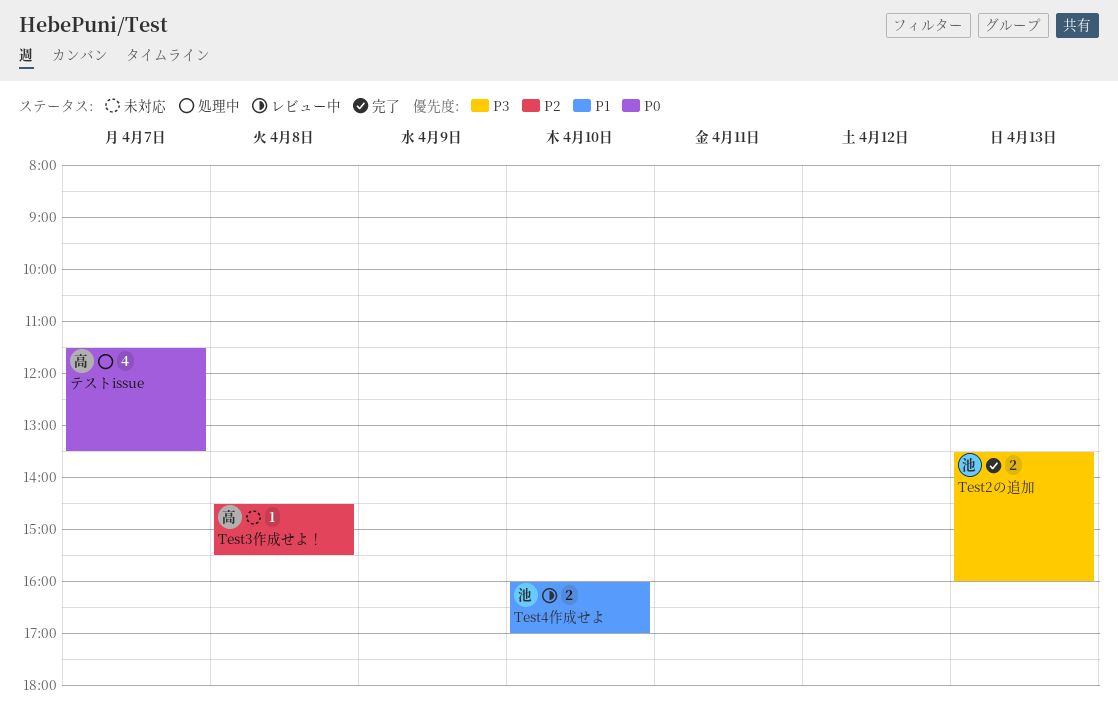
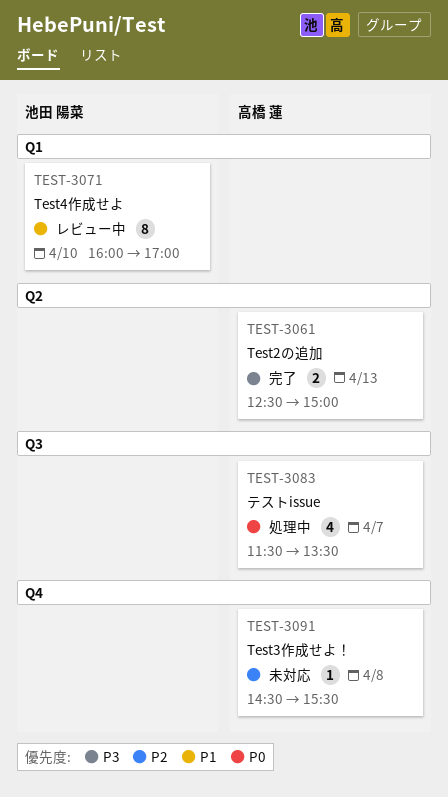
Test2の追加, owner: 池田 陽菜 -> 高橋 蓮
Test2の追加, begins: 13:30 -> 12:30
Test2の追加, ends: 16:00 -> 15:00
Test4作成せよ, estimate: 2 -> 8

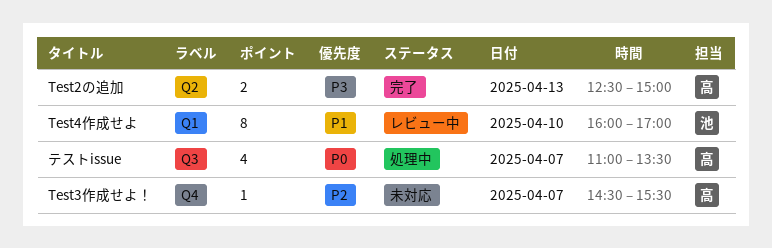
Test3作成せよ！, day: Apr 8 -> Apr 7
テストissue, begins: 11:30 -> 11:00

